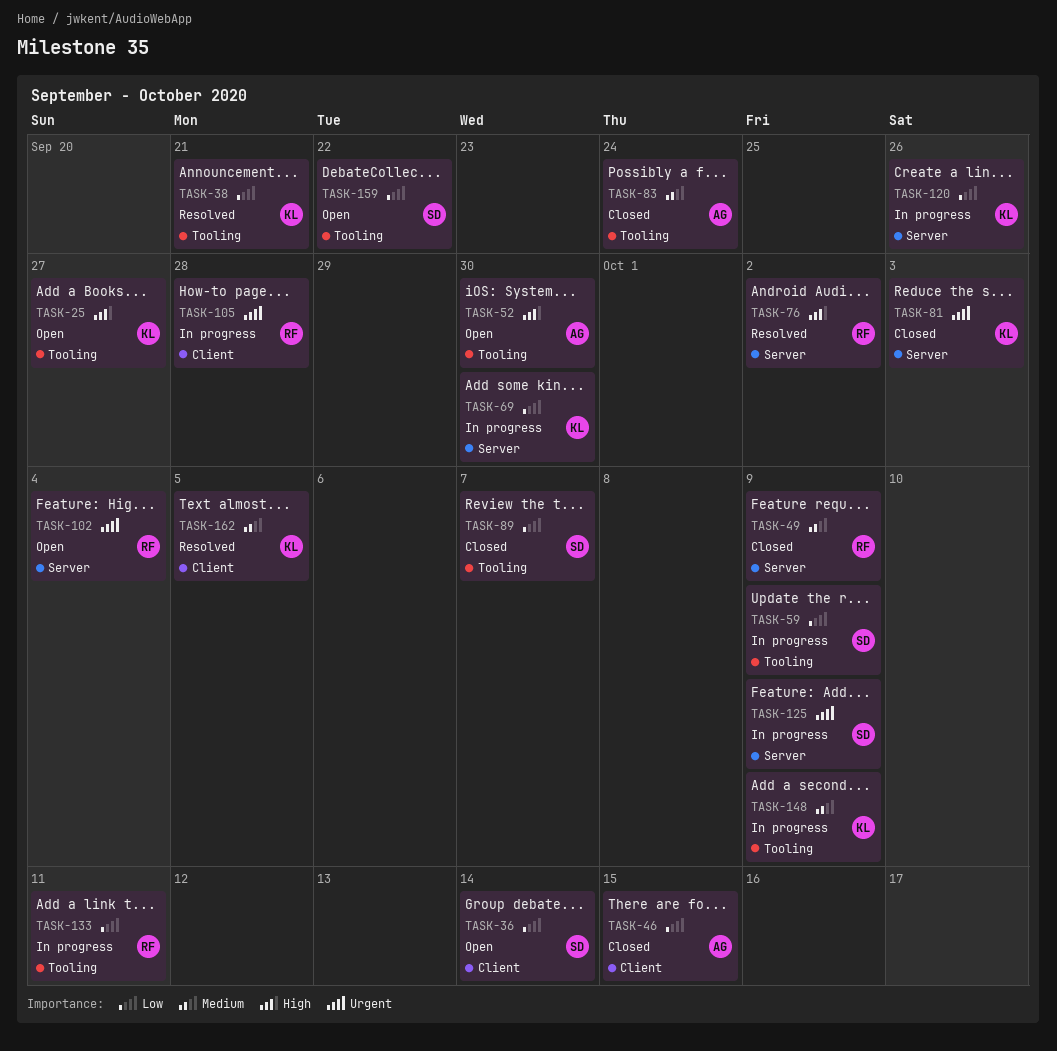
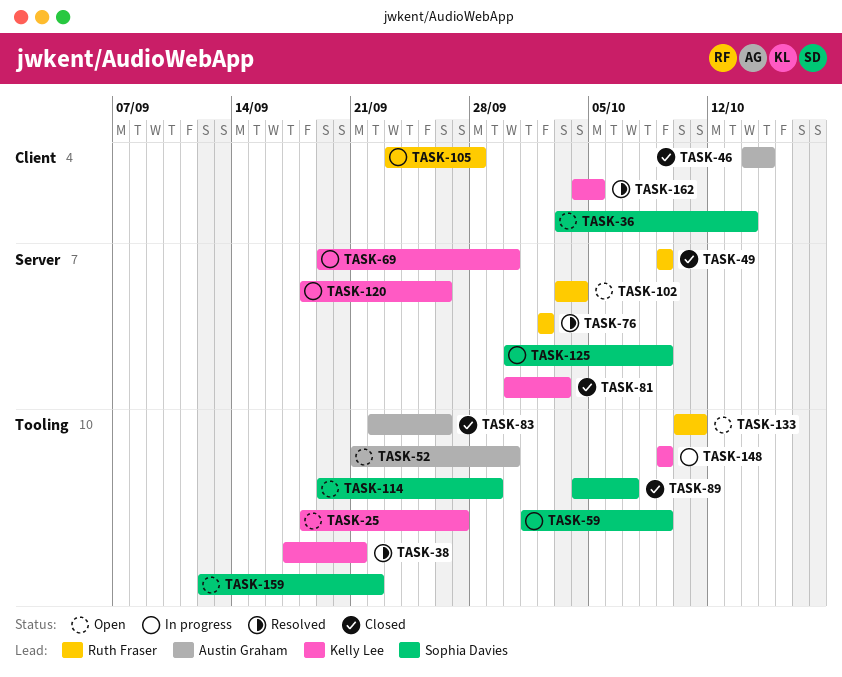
TASK-83, due: Sep 24 -> Sep 26
TASK-114: none -> present
TASK-133, status: In progress -> Open

